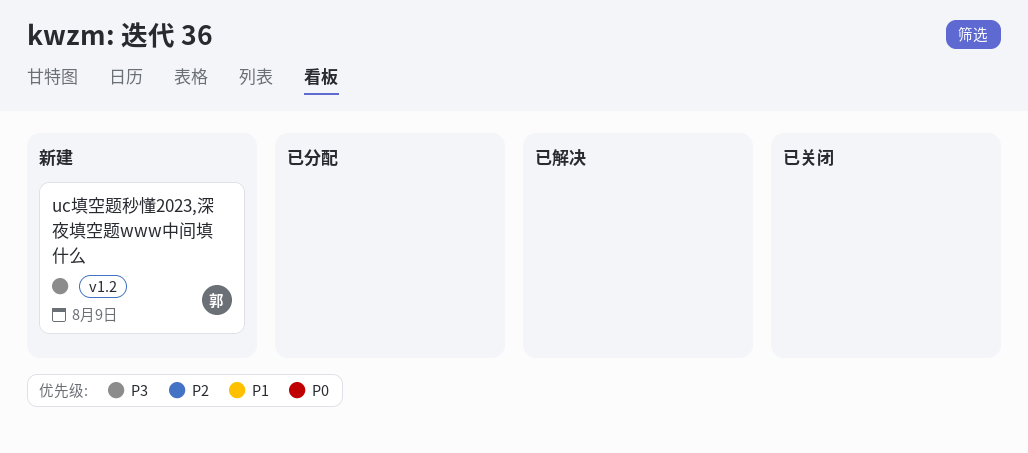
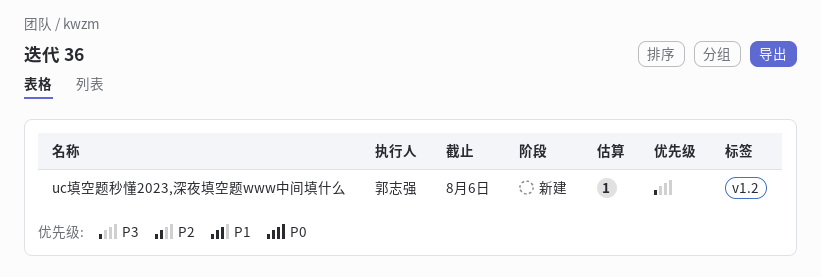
uc填空题秒懂2023,深夜填空题www中间填什么, due: Aug 9 -> Aug 6

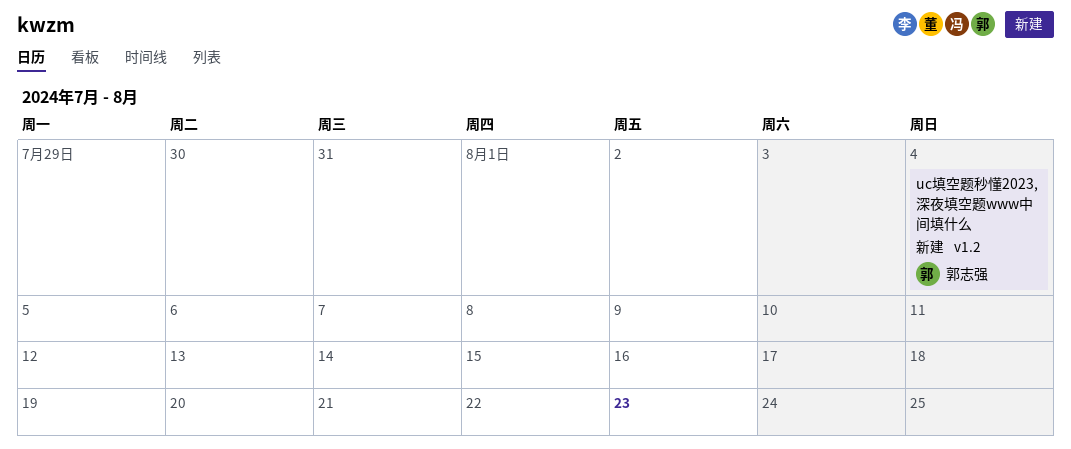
uc填空题秒懂2023,深夜填空题www中间填什么, due: Aug 6 -> Aug 4

